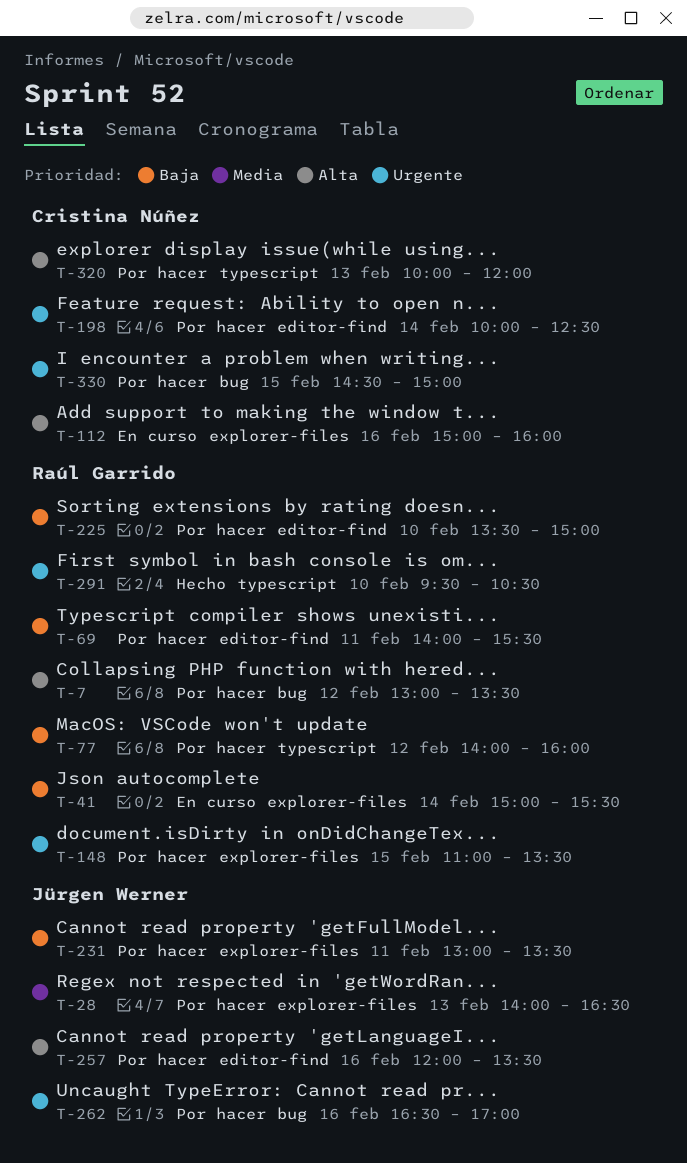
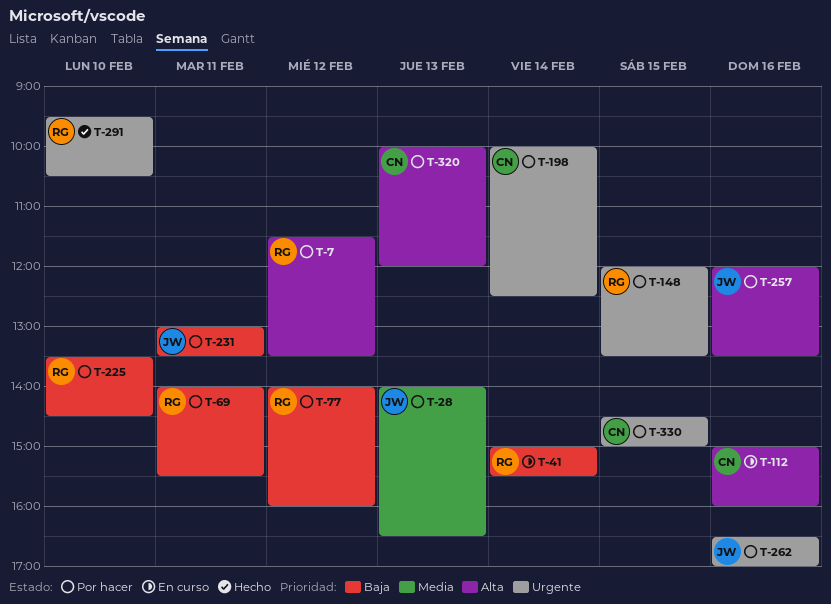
T-7, begins: 13:00 -> 11:30
T-148, begins: 11:00 -> 12:00
T-225, ends: 15:00 -> 14:30

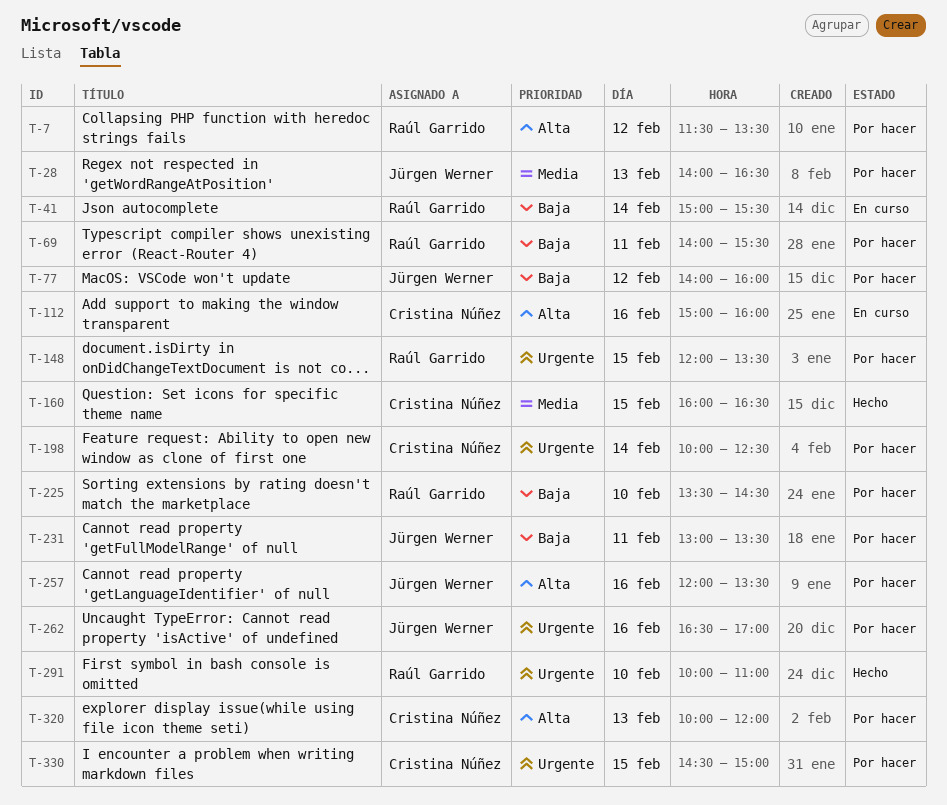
T-77, owner: Raúl Garrido -> Jürgen Werner
T-160: none -> present
T-291, begins: 09:30 -> 10:00
T-291, ends: 10:30 -> 11:00

